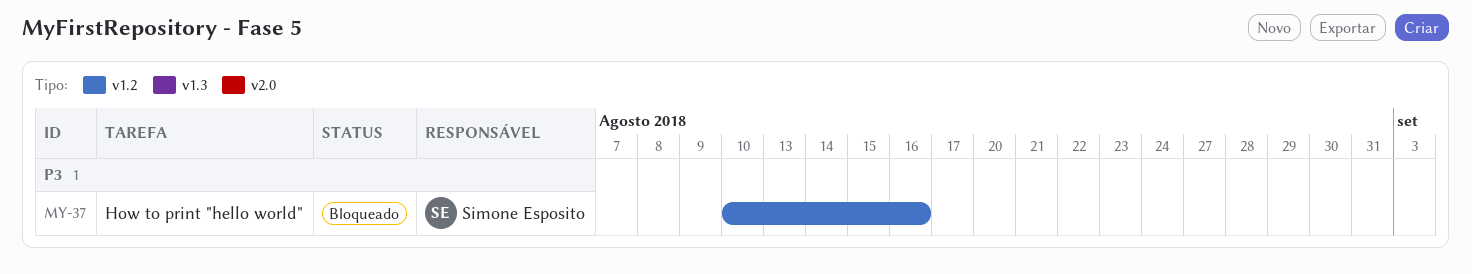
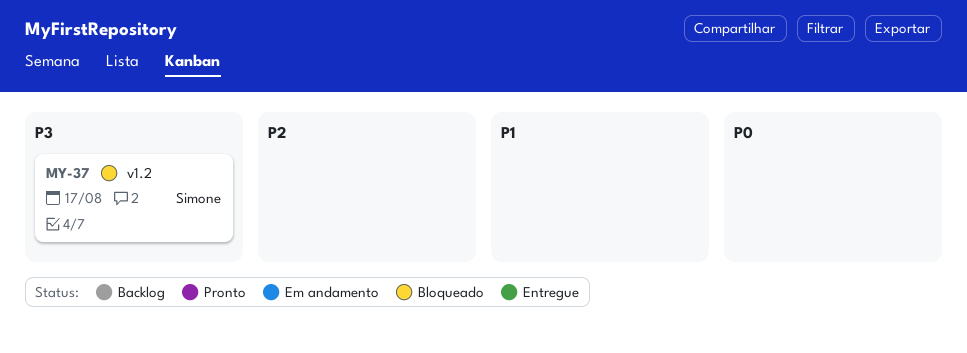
MY-37, due: Aug 16 -> Aug 17

